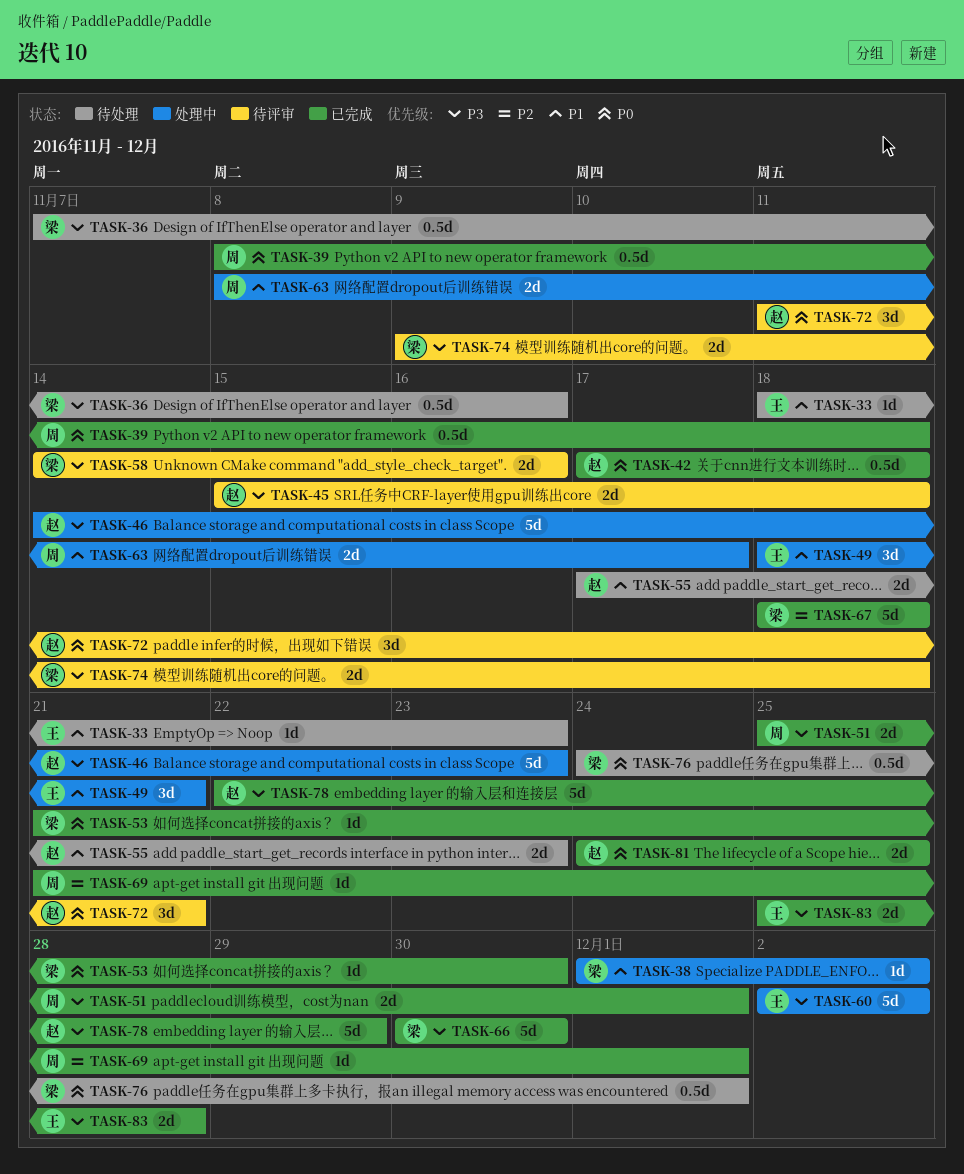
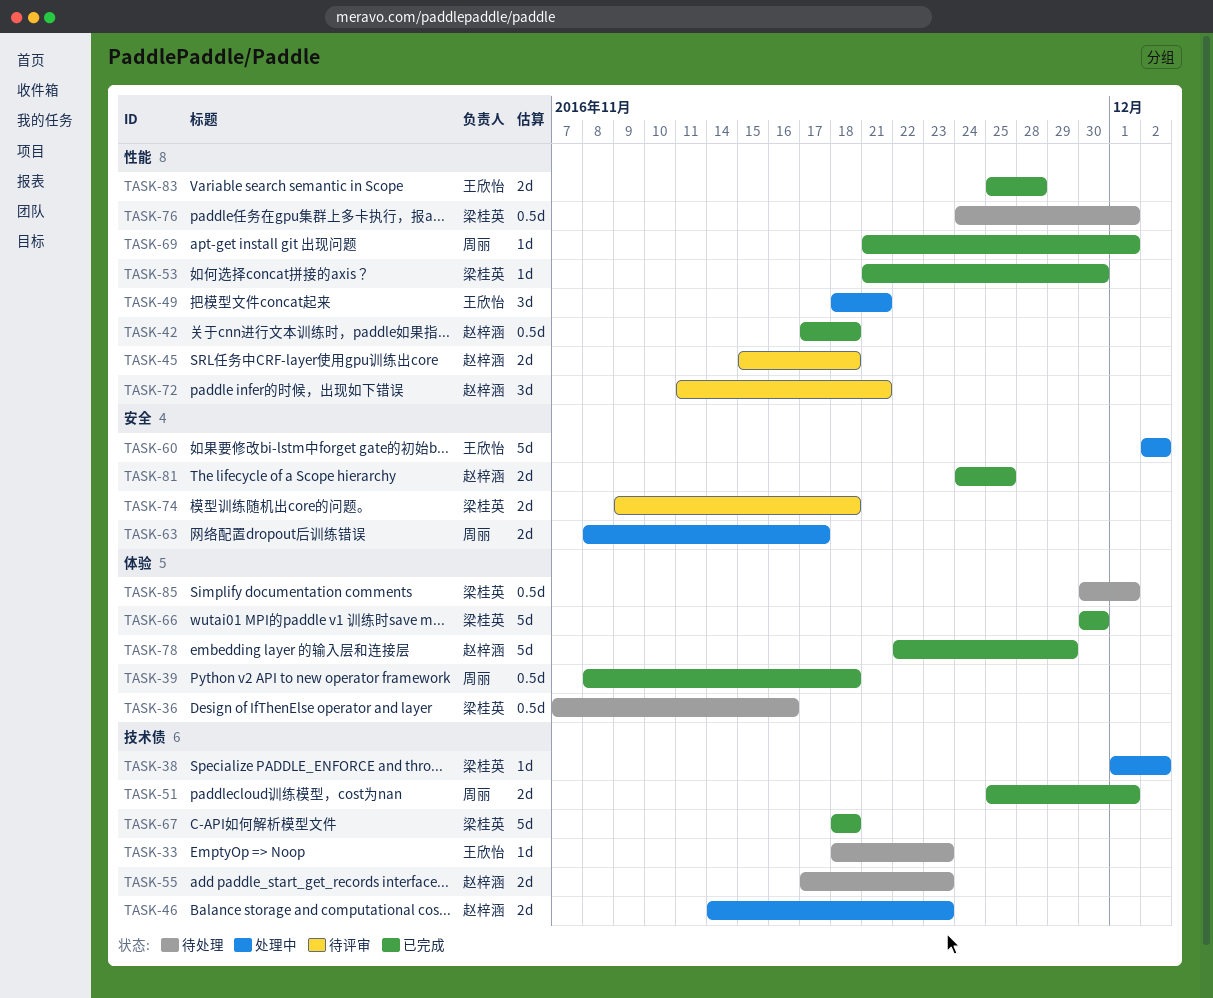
TASK-46, estimate: 5d -> 2d
TASK-58: present -> none
TASK-85: none -> present

